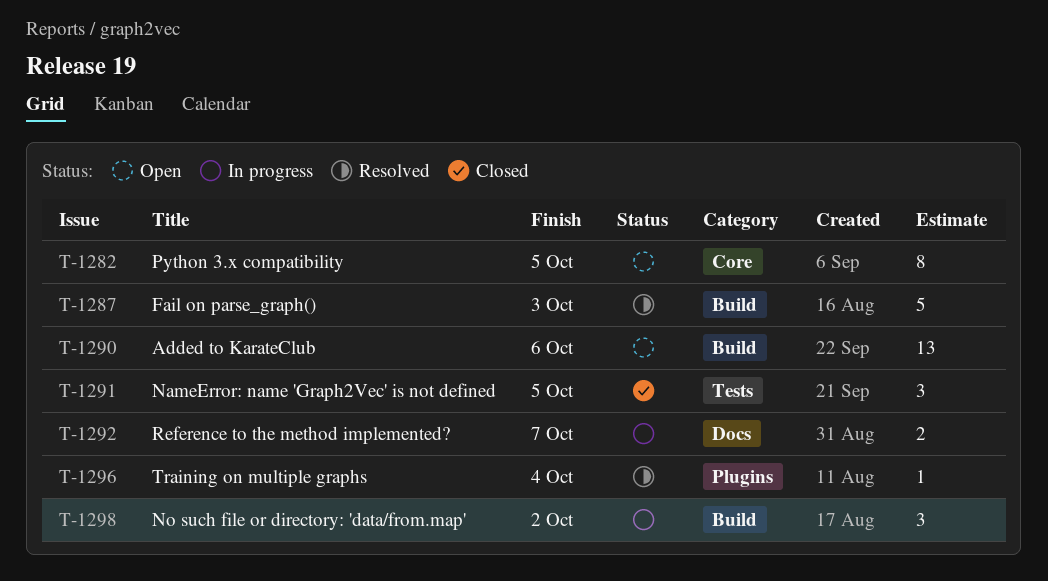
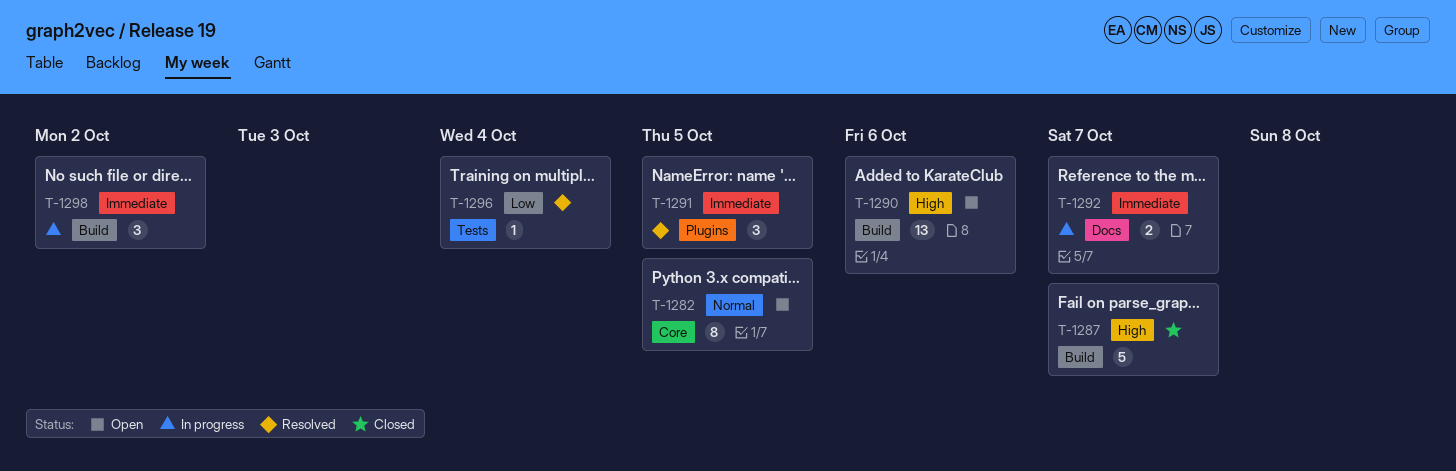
T-1287, status: Resolved -> Closed
T-1287, due: Oct 3 -> Oct 7
T-1291, status: Closed -> Resolved
T-1291, label: Tests -> Plugins
T-1296, label: Plugins -> Tests

